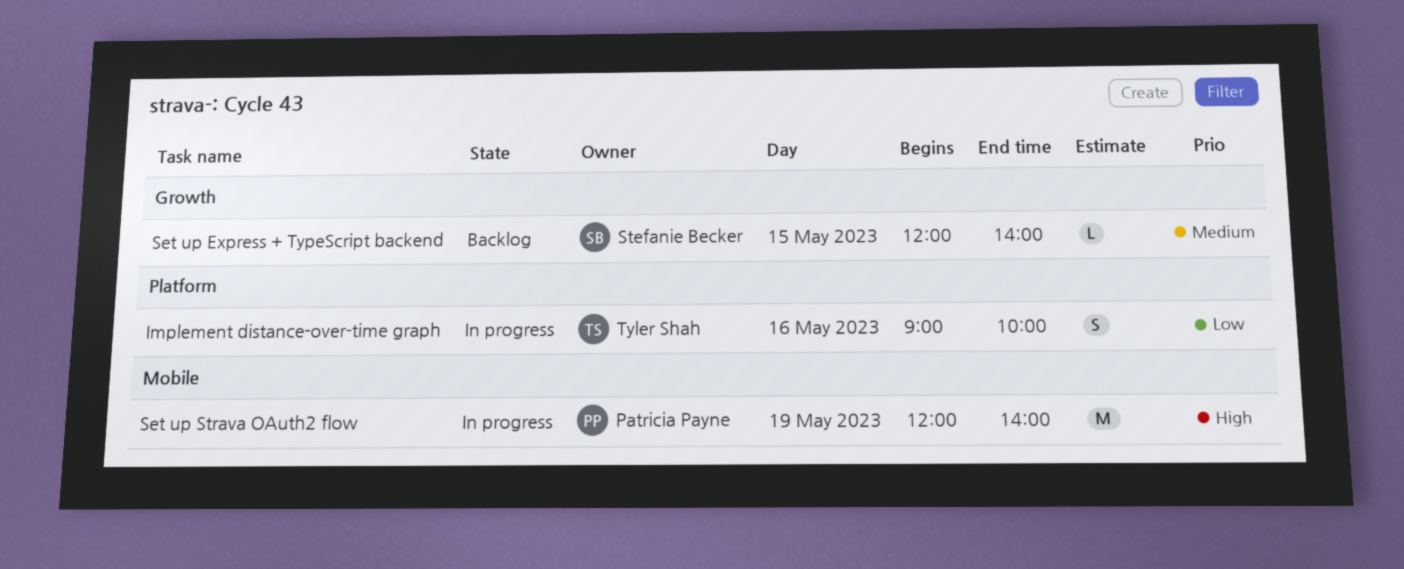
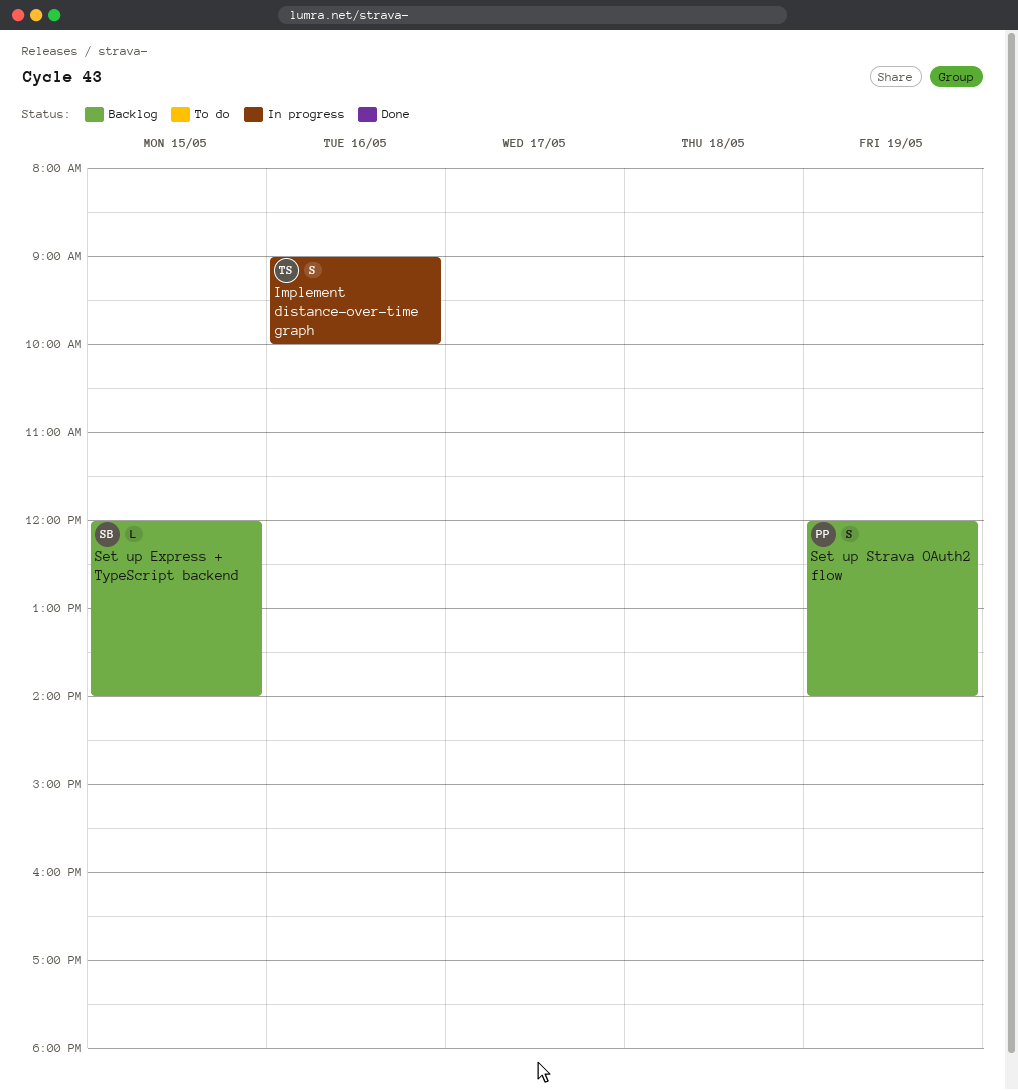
Set up Strava OAuth2 flow, status: In progress -> Backlog
Set up Strava OAuth2 flow, estimate: M -> S

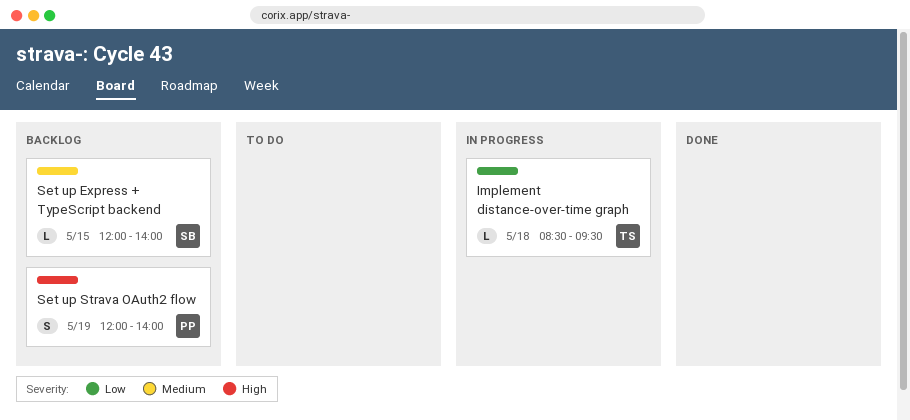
Implement distance-over-time graph, estimate: S -> L
Implement distance-over-time graph, day: May 16 -> May 18
Implement distance-over-time graph, begins: 09:00 -> 08:30
Implement distance-over-time graph, ends: 10:00 -> 09:30

